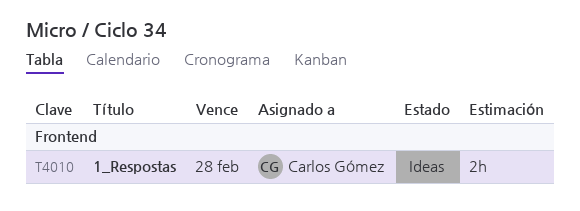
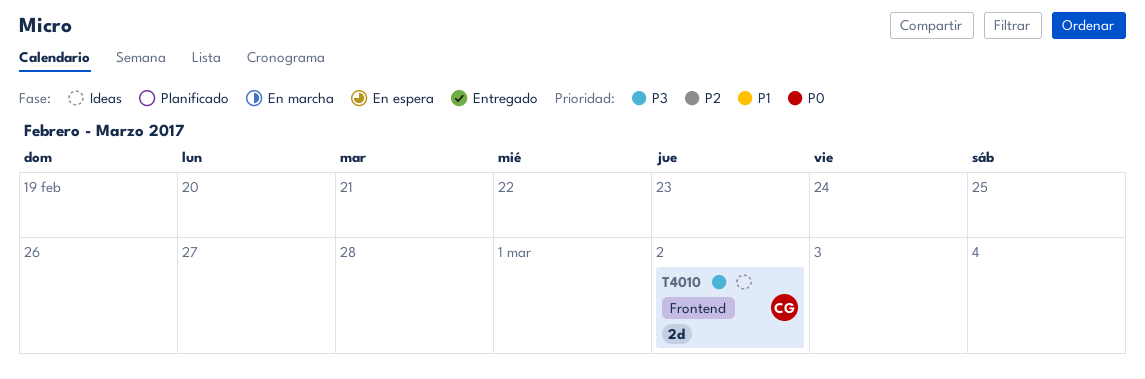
T4010, estimate: 2h -> 2d
T4010, due: Feb 28 -> Mar 2

